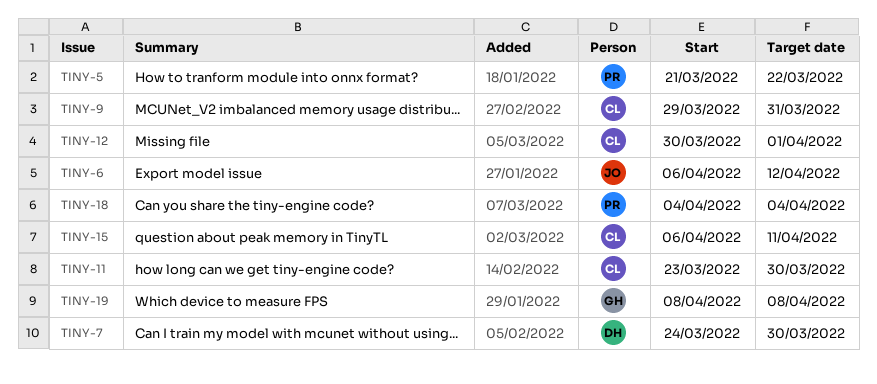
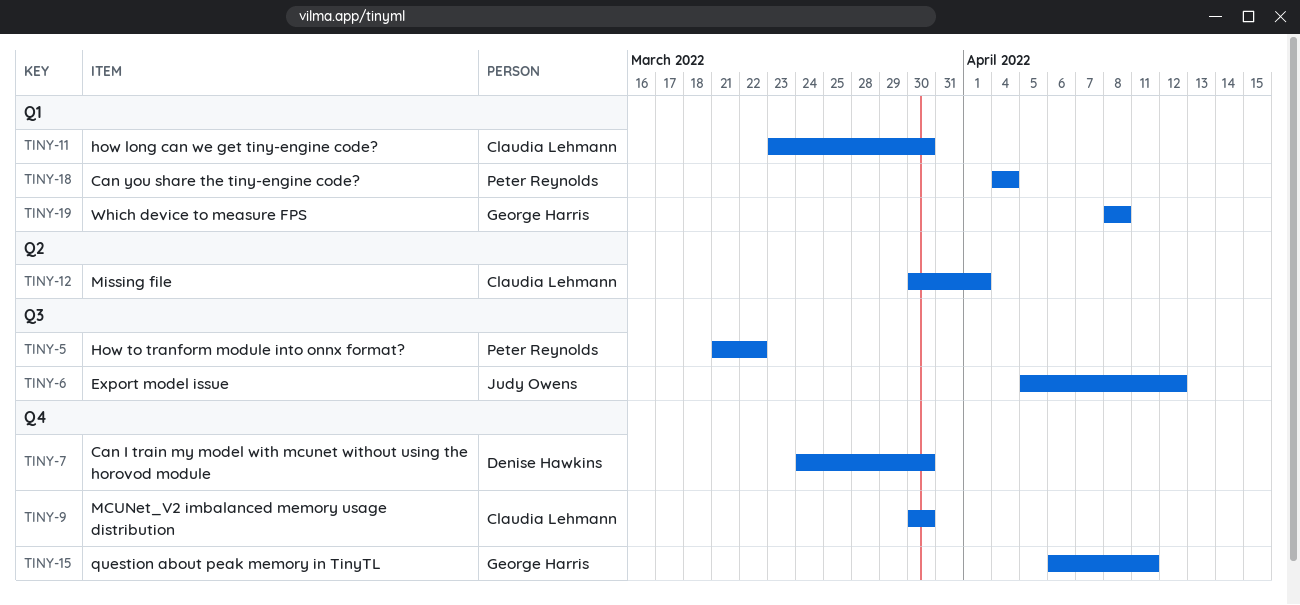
TINY-6, start: Apr 6 -> Apr 5
TINY-9, start: Mar 29 -> Mar 30
TINY-9, due: Mar 31 -> Mar 30
TINY-15, owner: Claudia Lehmann -> George Harris

